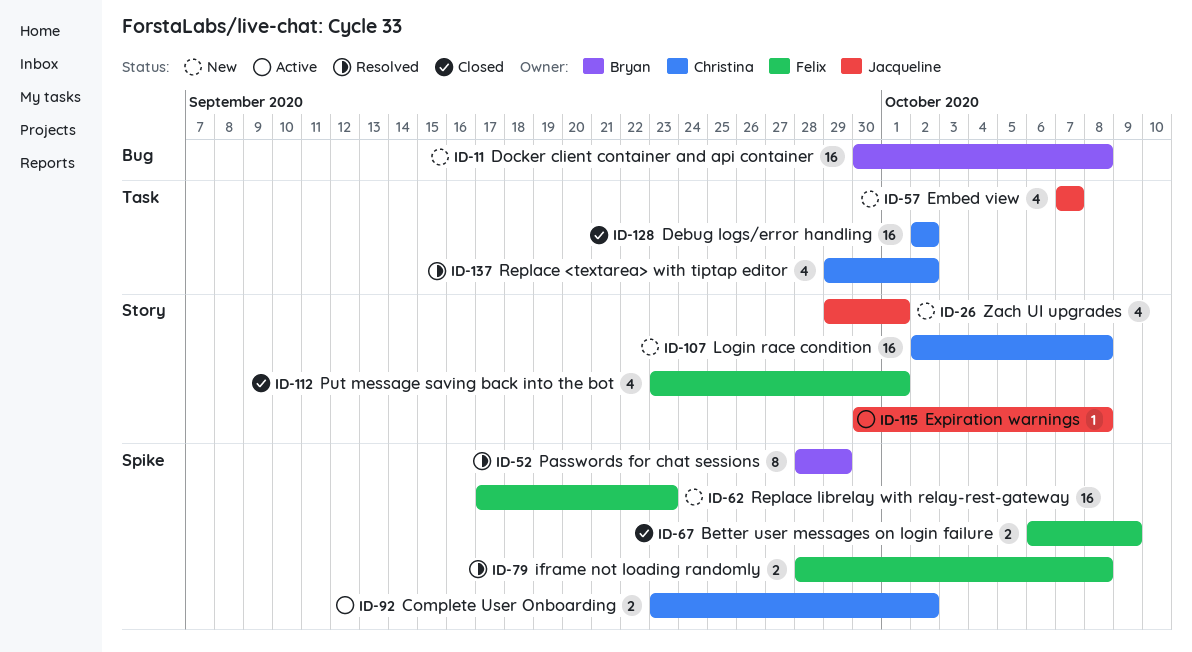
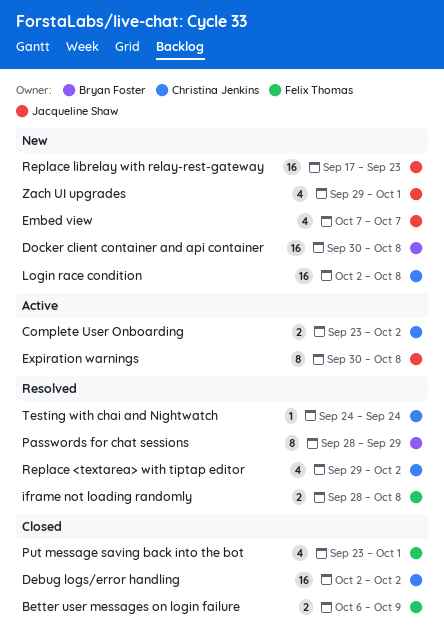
Expiration warnings, estimate: 1 -> 8
Replace librelay with relay-rest-gateway, owner: Felix Thomas -> Jacqueline Shaw
Testing with chai and Nightwatch: none -> present

